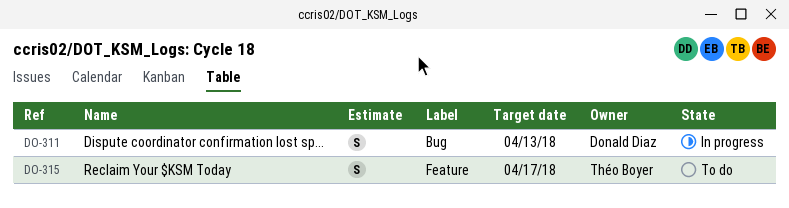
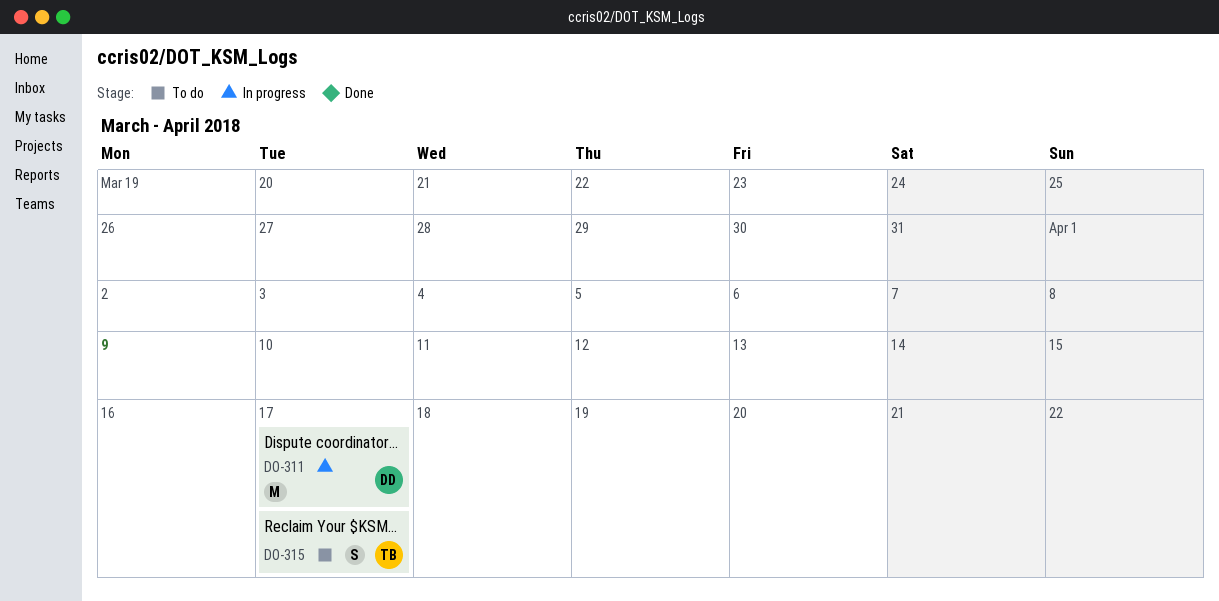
DO-311, estimate: S -> M
DO-311, due: Apr 13 -> Apr 17

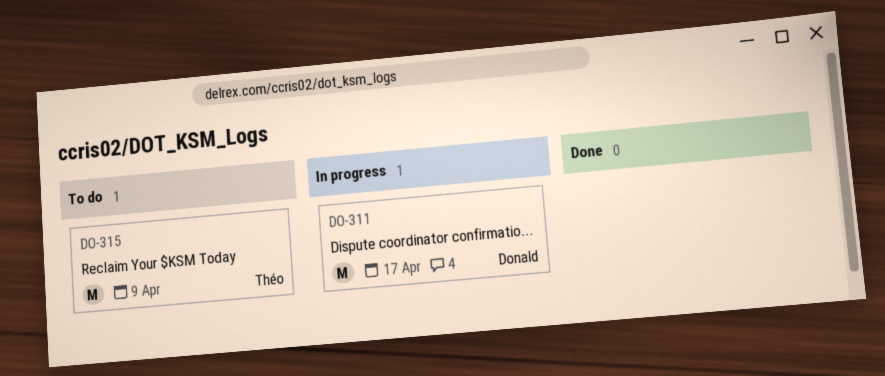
DO-315, estimate: S -> M
DO-315, due: Apr 17 -> Apr 9

